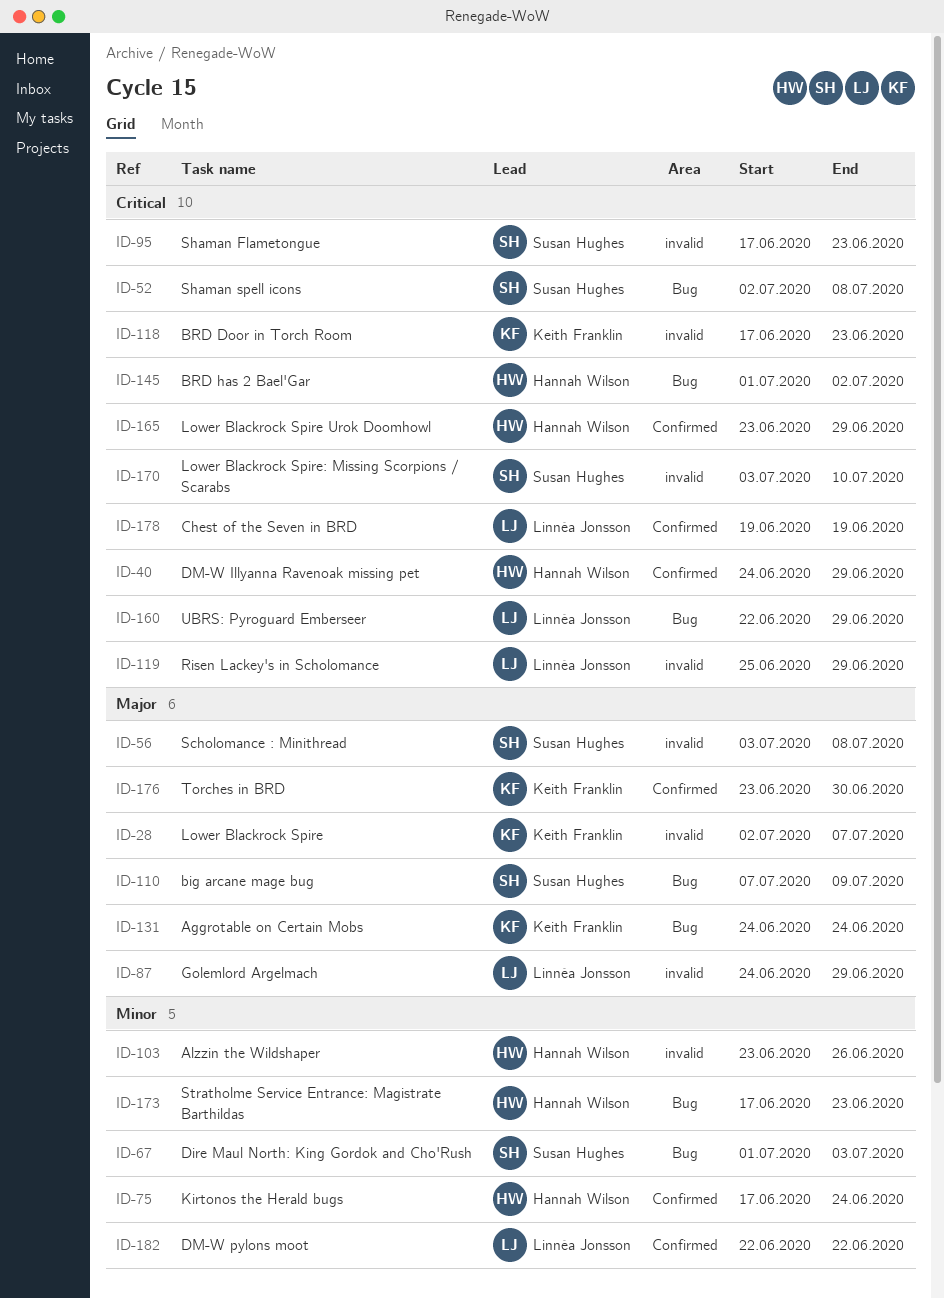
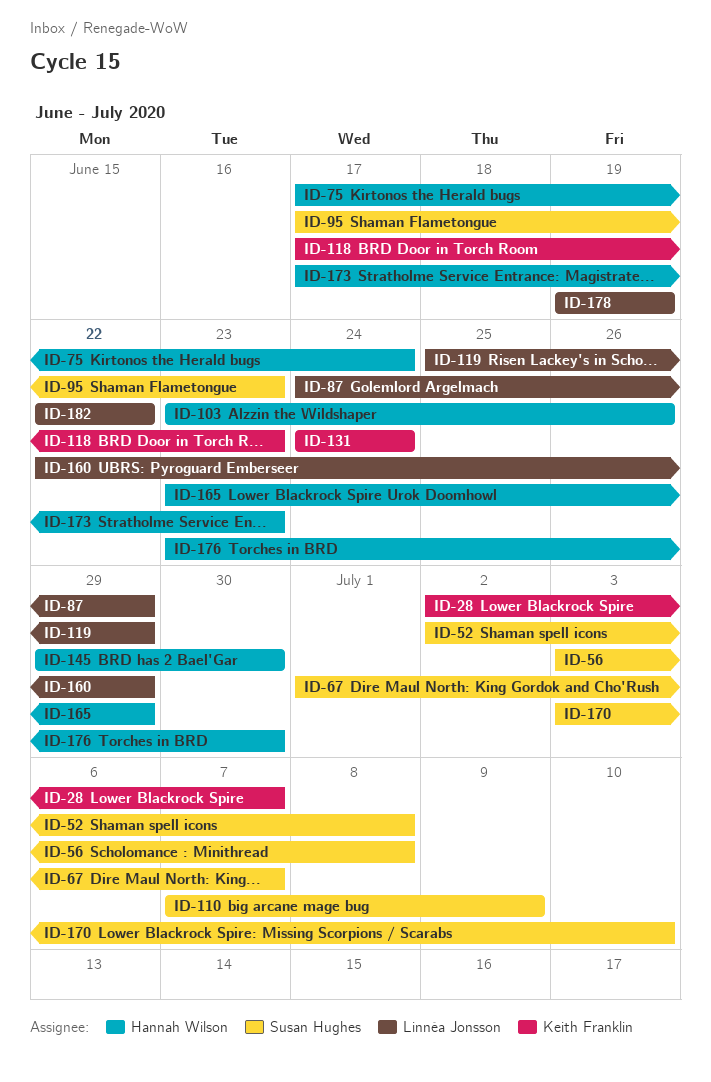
ID-40: present -> none
ID-67, due: Jul 3 -> Jul 7
ID-145, start: Jul 1 -> Jun 29
ID-145, due: Jul 2 -> Jun 30
ID-176, owner: Keith Franklin -> Hannah Wilson

